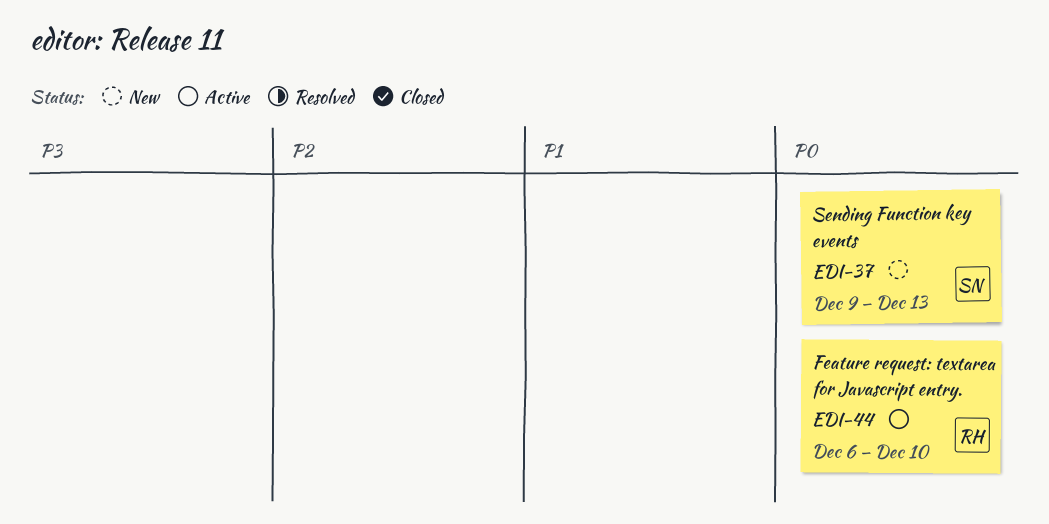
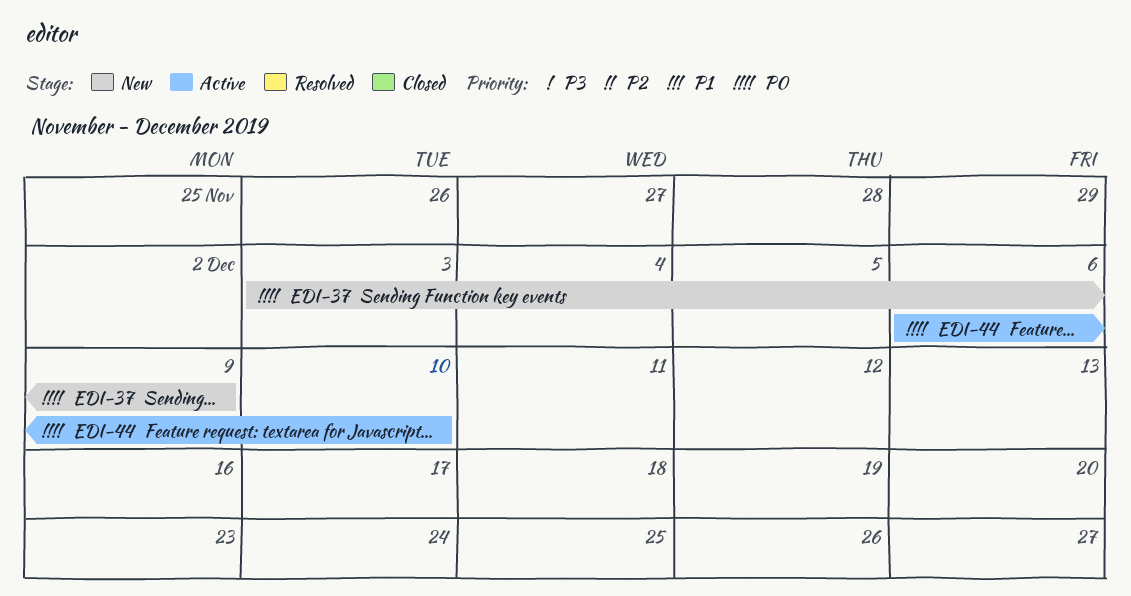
EDI-37, start: Dec 9 -> Dec 3
EDI-37, due: Dec 13 -> Dec 9

